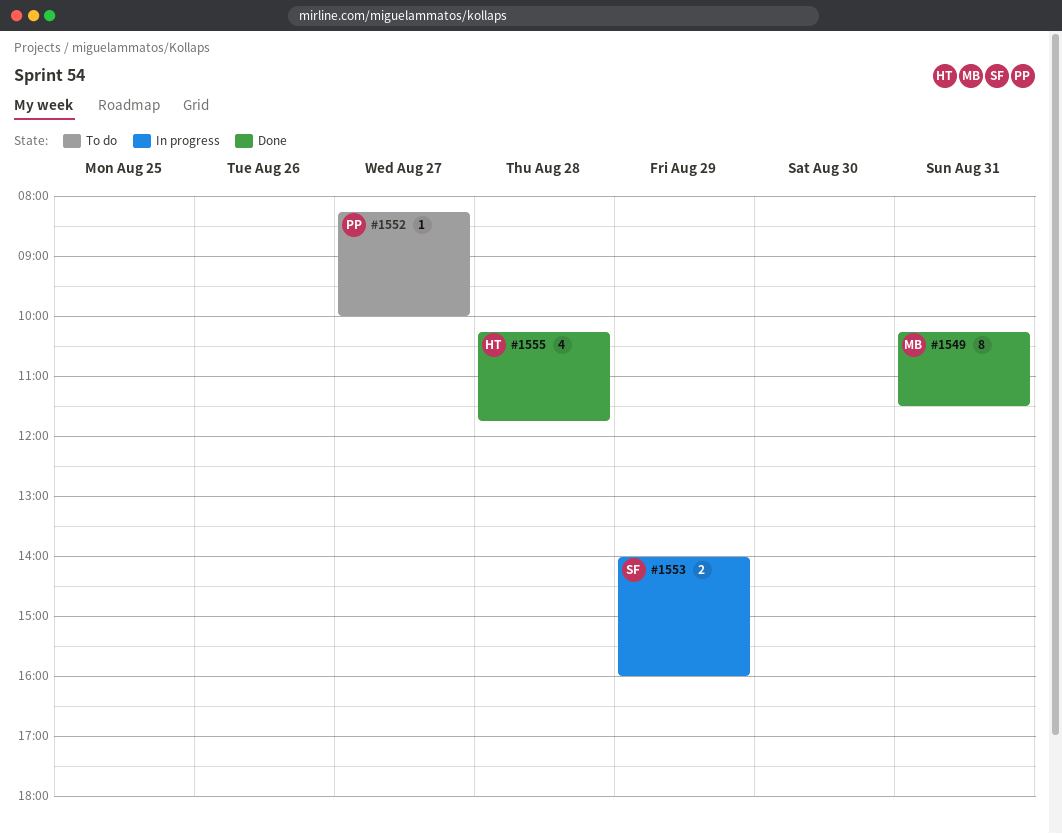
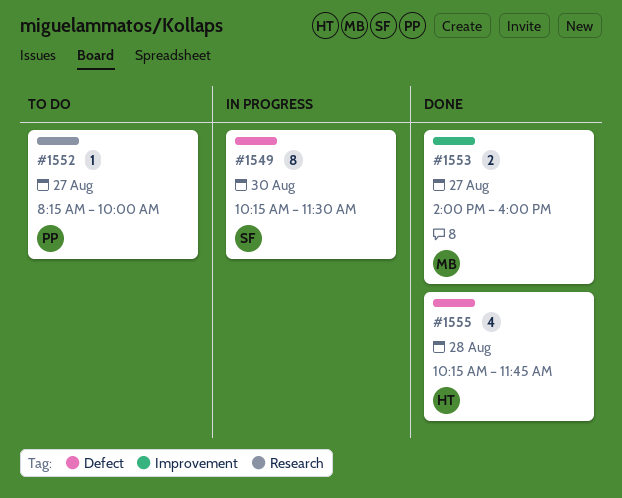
#1549, status: Done -> In progress
#1549, owner: MB -> SF
#1549, day: Aug 31 -> Aug 30
#1553, status: In progress -> Done
#1553, owner: SF -> MB
#1553, day: Aug 29 -> Aug 27

